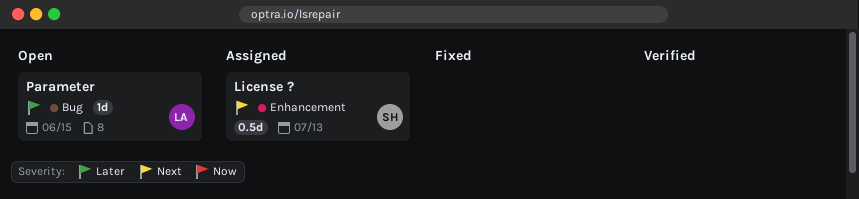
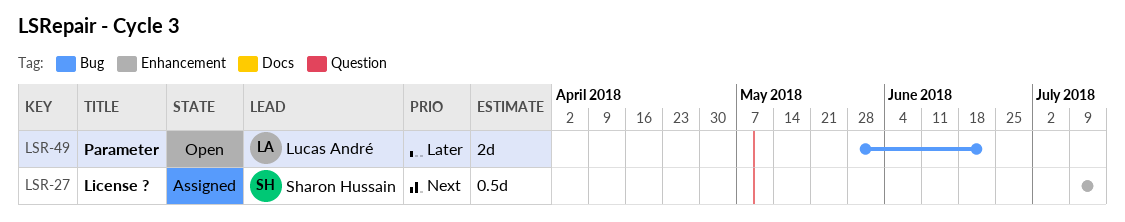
Parameter, estimate: 1d -> 2d
Parameter, due: Jun 15 -> Jun 22

